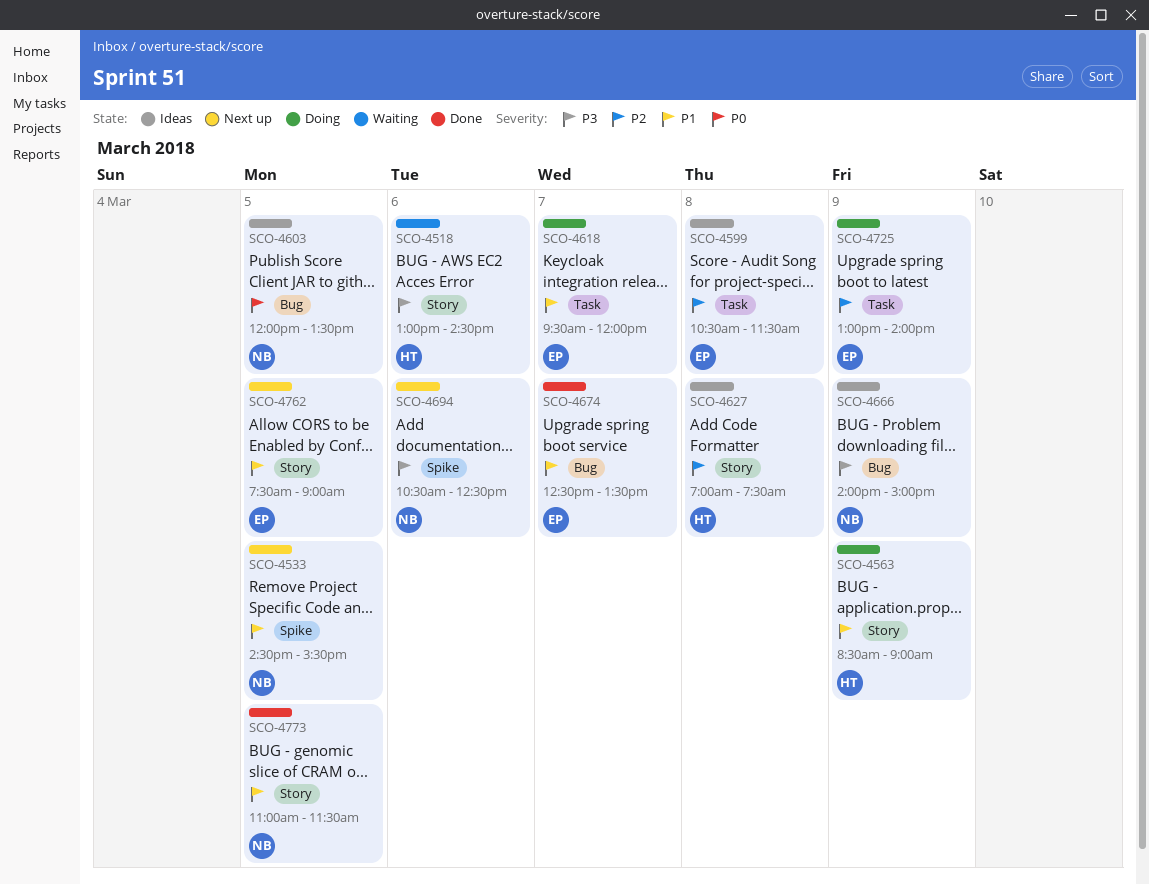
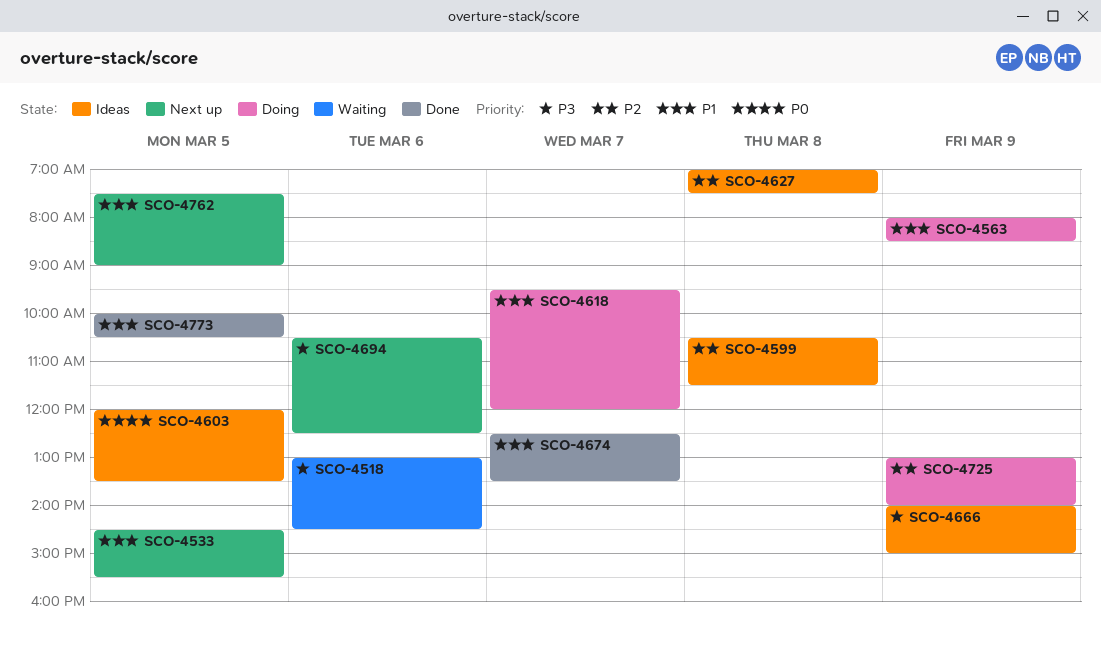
SCO-4563, begins: 08:30 -> 08:00
SCO-4563, ends: 09:00 -> 08:30
SCO-4773, begins: 11:00 -> 10:00
SCO-4773, ends: 11:30 -> 10:30

